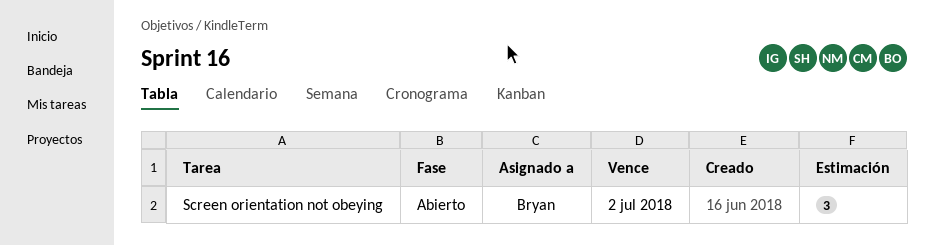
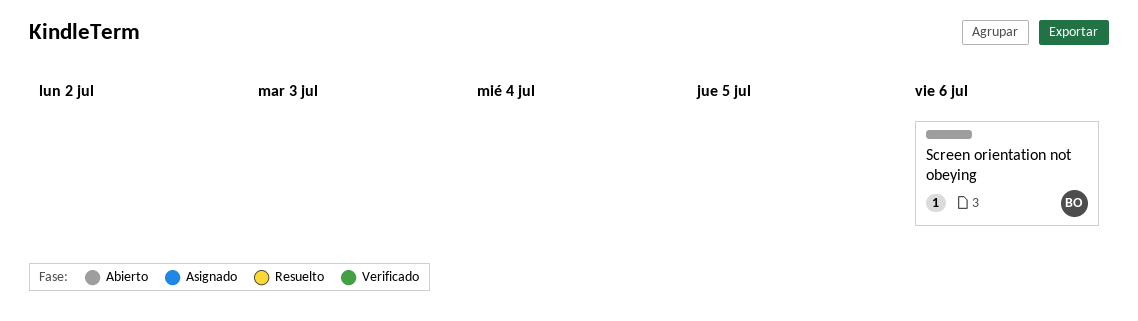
Screen orientation not obeying, estimate: 3 -> 1
Screen orientation not obeying, due: Jul 2 -> Jul 6

